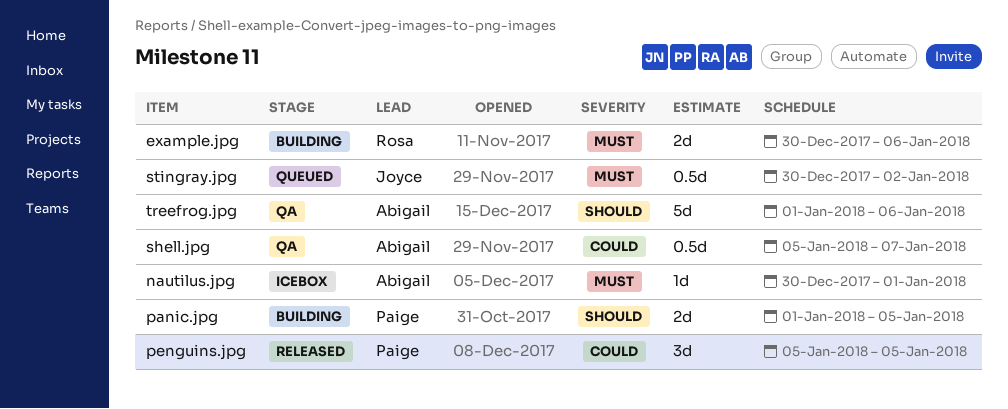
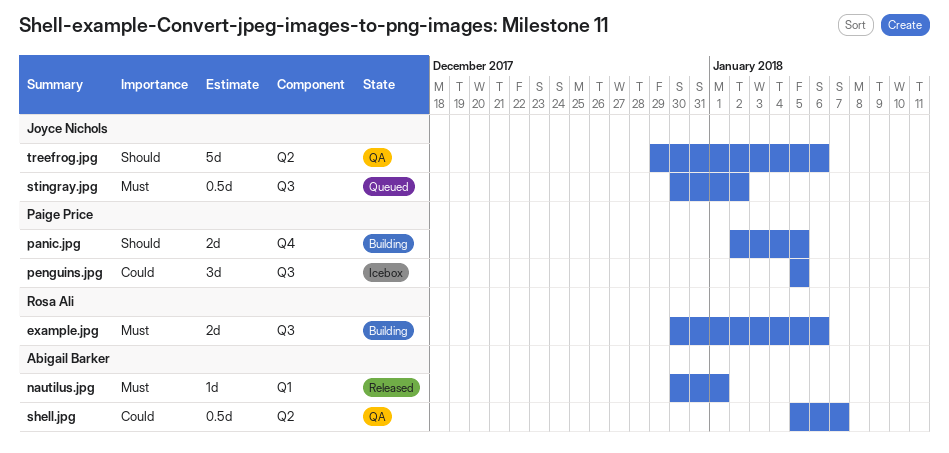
nautilus.jpg, status: Icebox -> Released
panic.jpg, start: Jan 1 -> Jan 2
penguins.jpg, status: Released -> Icebox
treefrog.jpg, owner: Abigail Barker -> Joyce Nichols
treefrog.jpg, start: Jan 1 -> Dec 29

